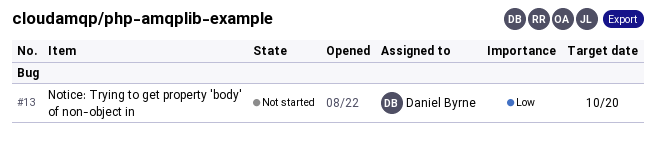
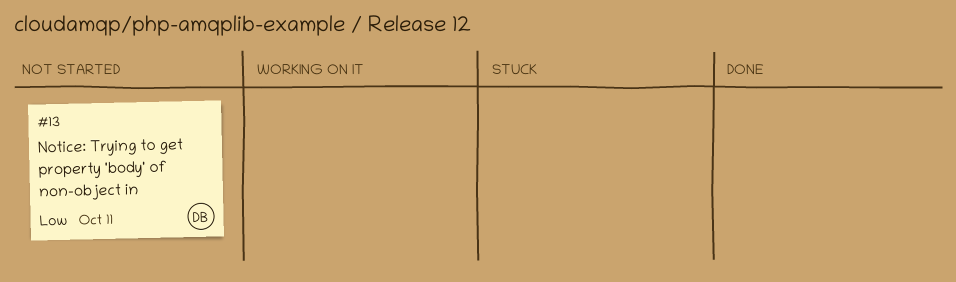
#13, due: Oct 20 -> Oct 11

